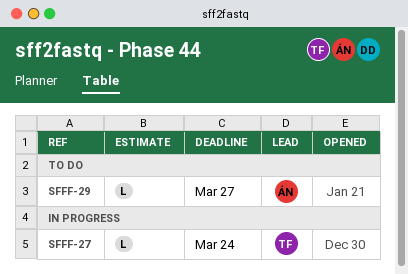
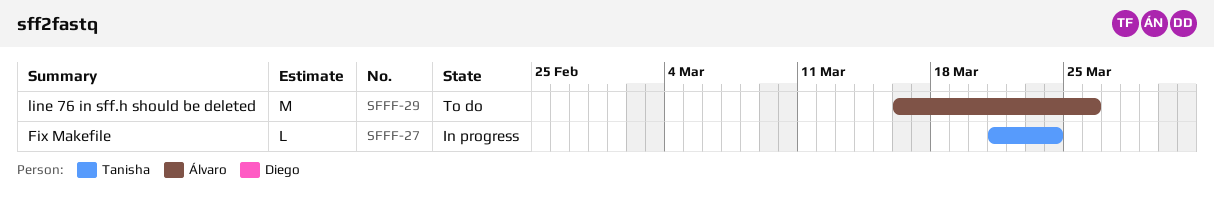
SFFF-29, estimate: L -> M
SFFF-29, due: Mar 27 -> Mar 26

